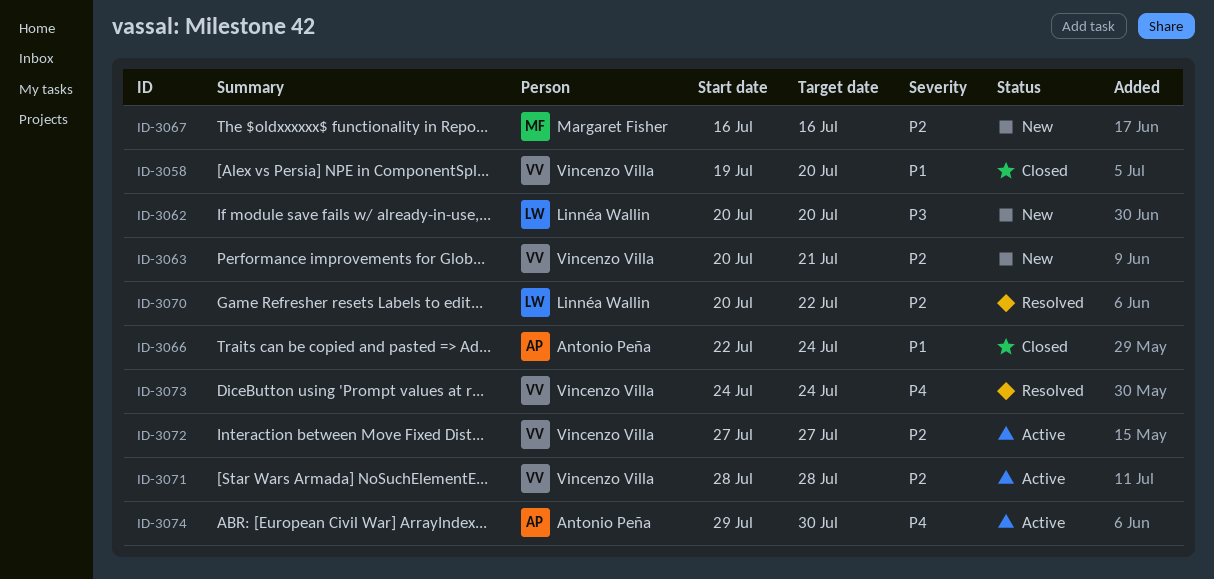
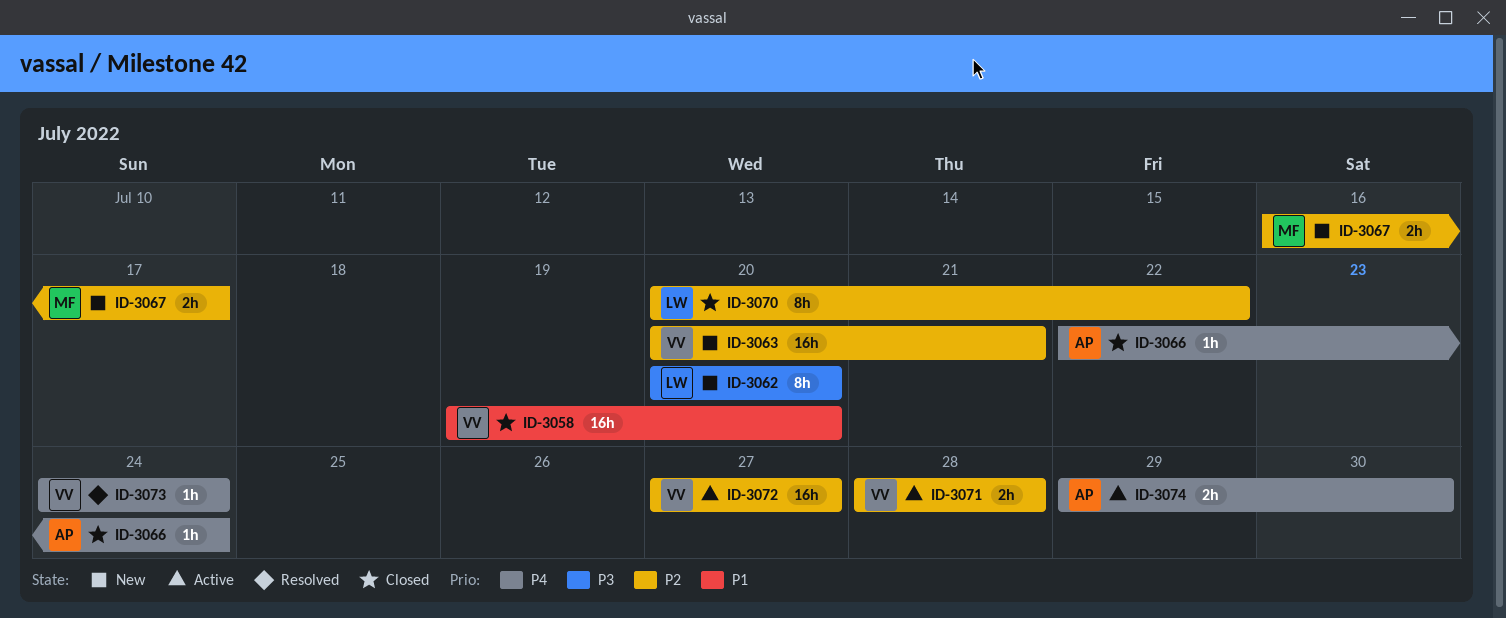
ID-3066, priority: P1 -> P4
ID-3067, due: Jul 16 -> Jul 17
ID-3070, status: Resolved -> Closed

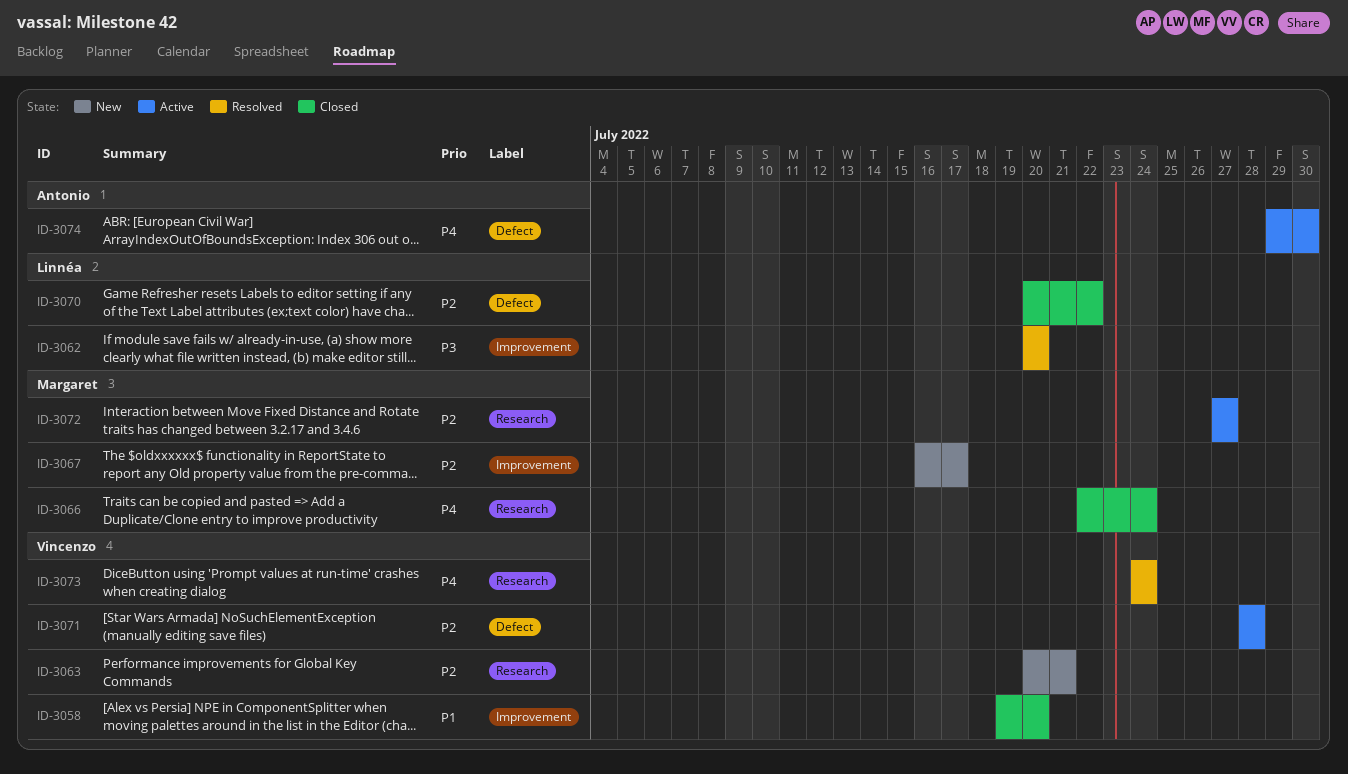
ID-3062, status: New -> Resolved
ID-3066, owner: Antonio -> Margaret
ID-3072, owner: Vincenzo -> Margaret

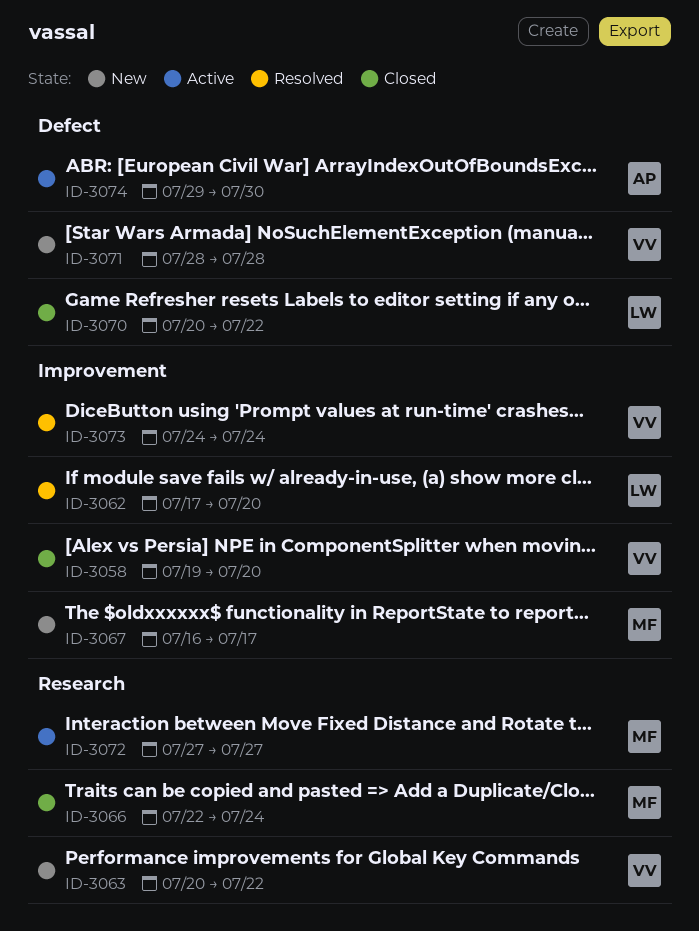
ID-3062, start: Jul 20 -> Jul 17
ID-3063, due: Jul 21 -> Jul 22
ID-3071, status: Active -> New
ID-3073, label: Research -> Improvement

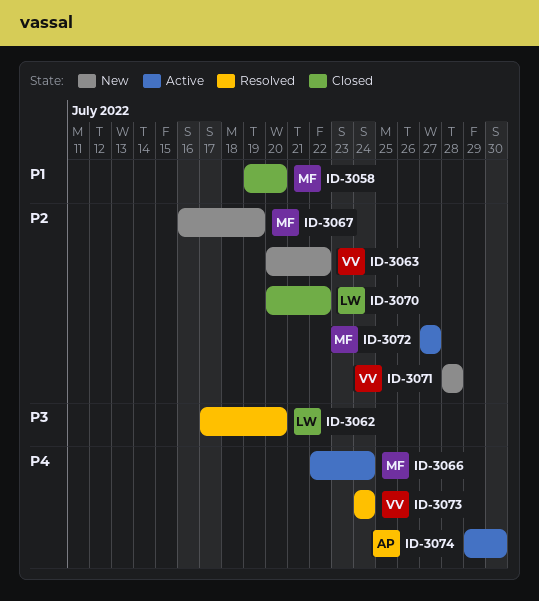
ID-3058, owner: VV -> MF
ID-3066, status: Closed -> Active
ID-3067, due: Jul 17 -> Jul 19

